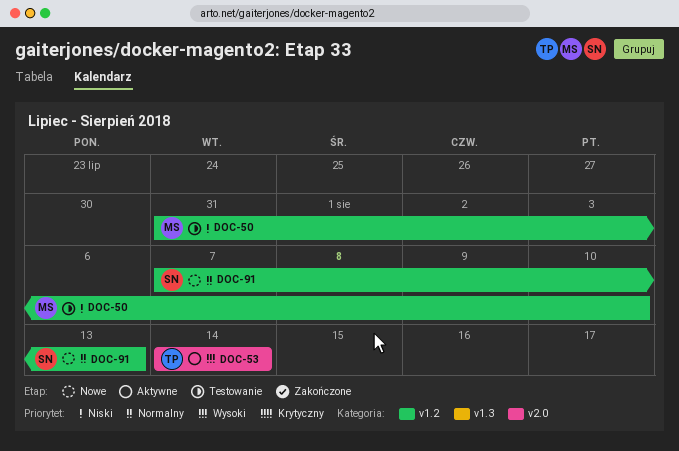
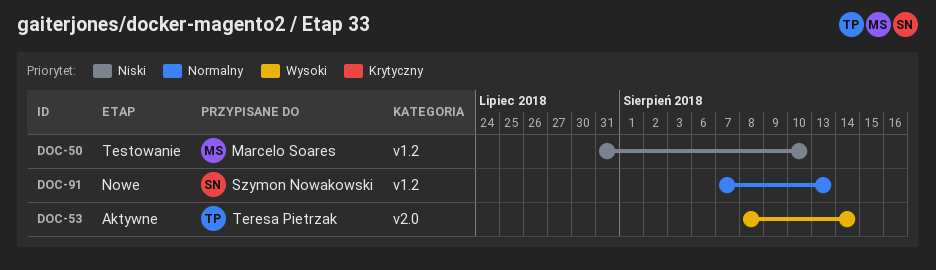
DOC-53, start: Aug 14 -> Aug 8

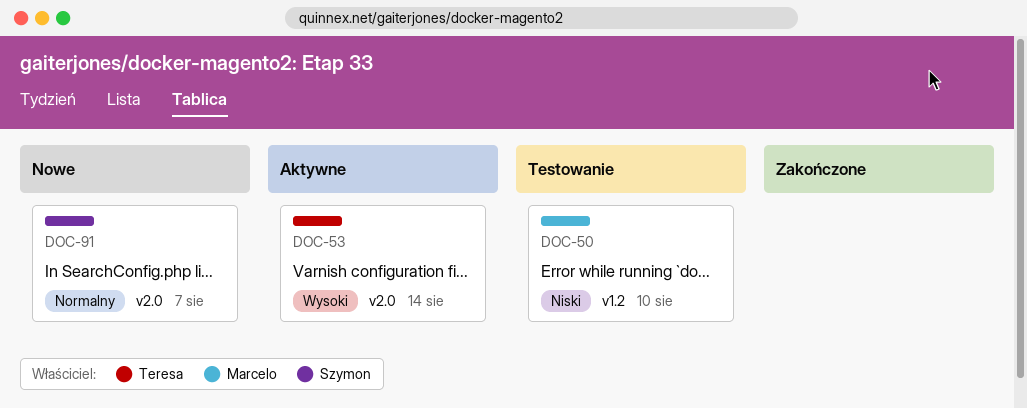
DOC-91, label: v1.2 -> v2.0
DOC-91, due: Aug 13 -> Aug 7

